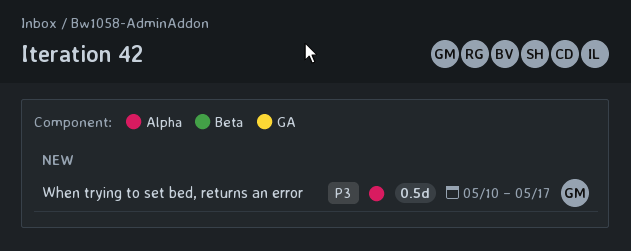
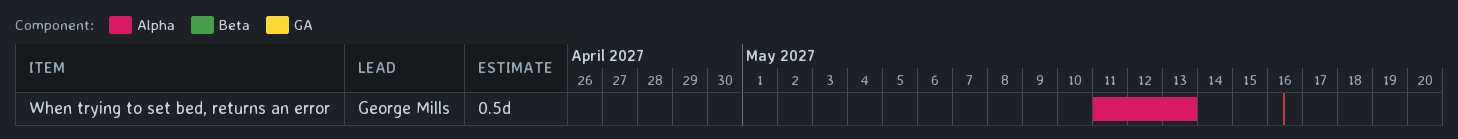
When trying to set bed, returns an error, start: May 10 -> May 11
When trying to set bed, returns an error, due: May 17 -> May 13

